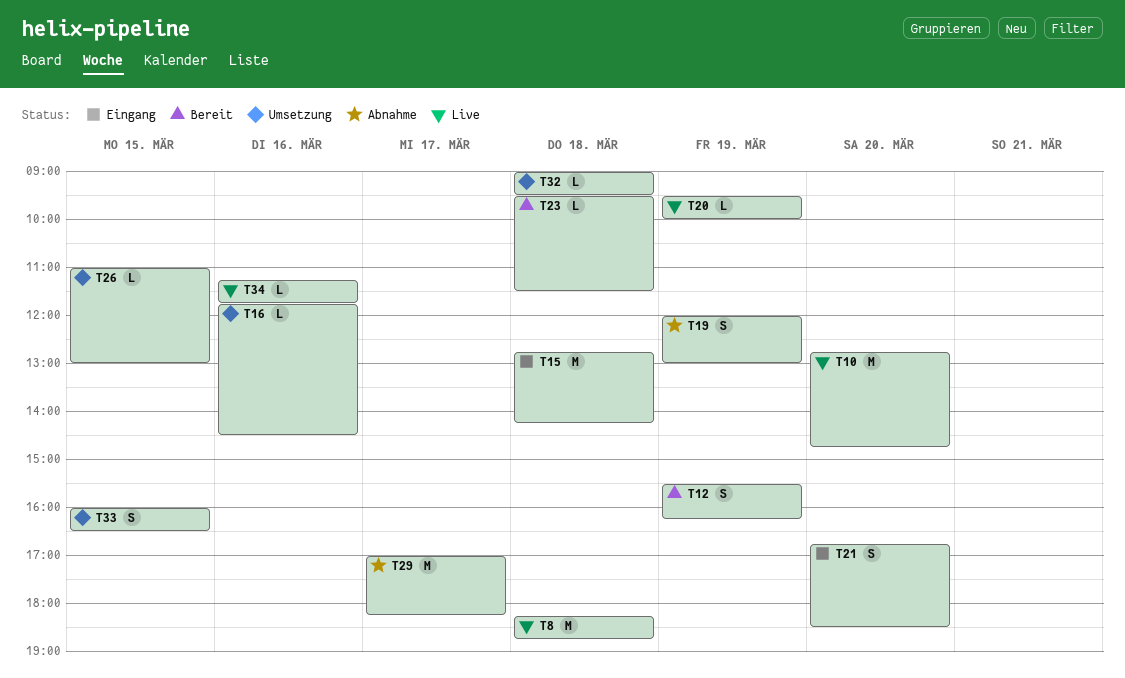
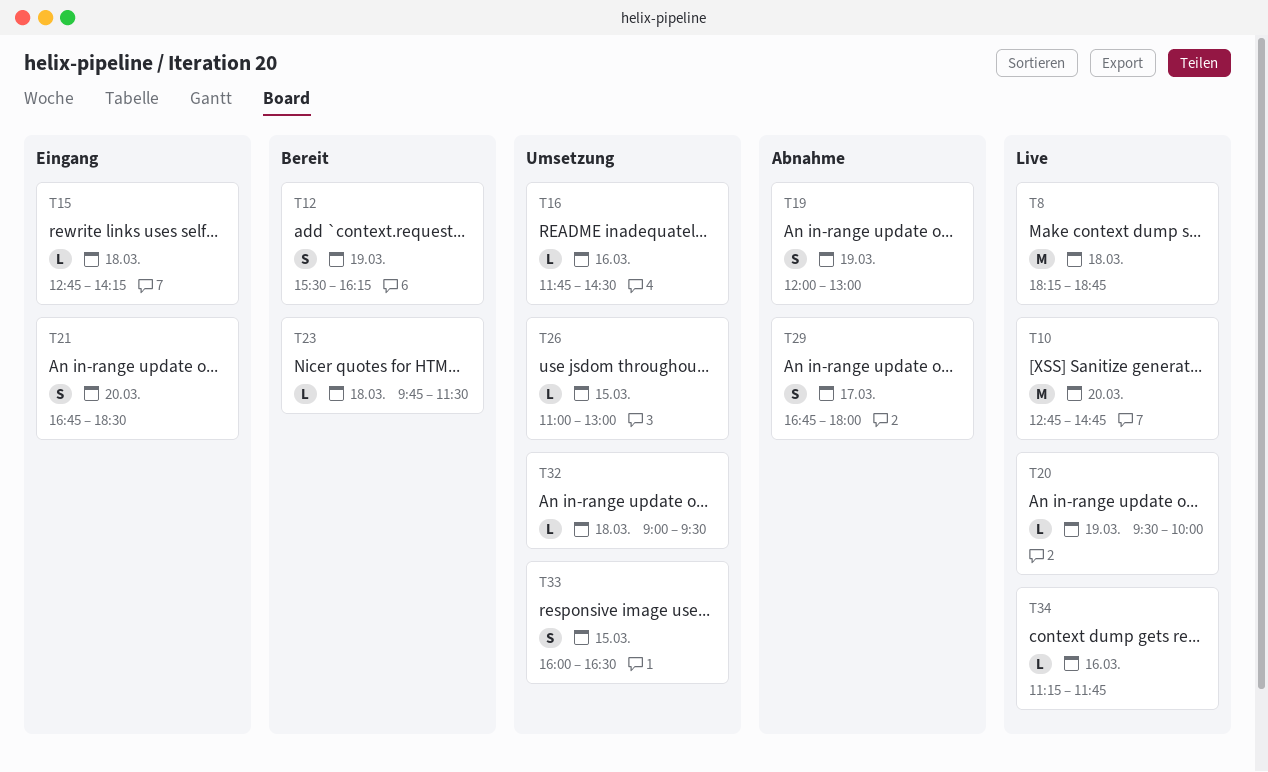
T15, estimate: M -> L
T23, begins: 09:30 -> 09:45
T29, estimate: M -> S
T29, begins: 17:00 -> 16:45
T29, ends: 18:15 -> 18:00

